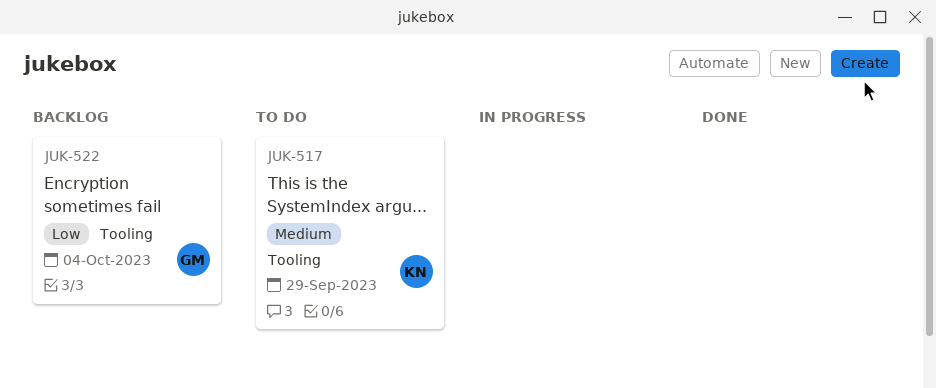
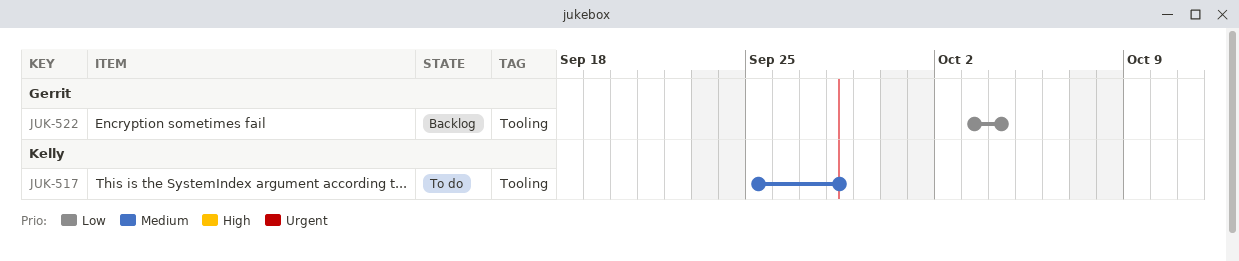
JUK-517, due: Sep 29 -> Sep 28

